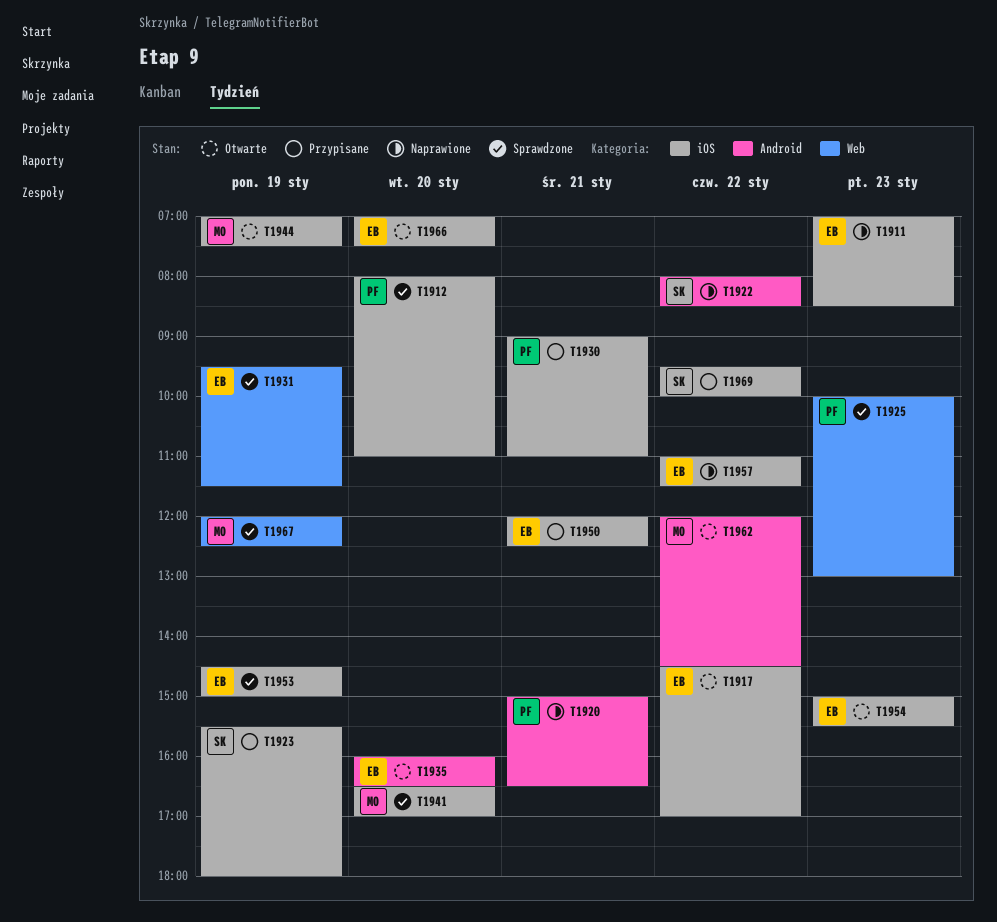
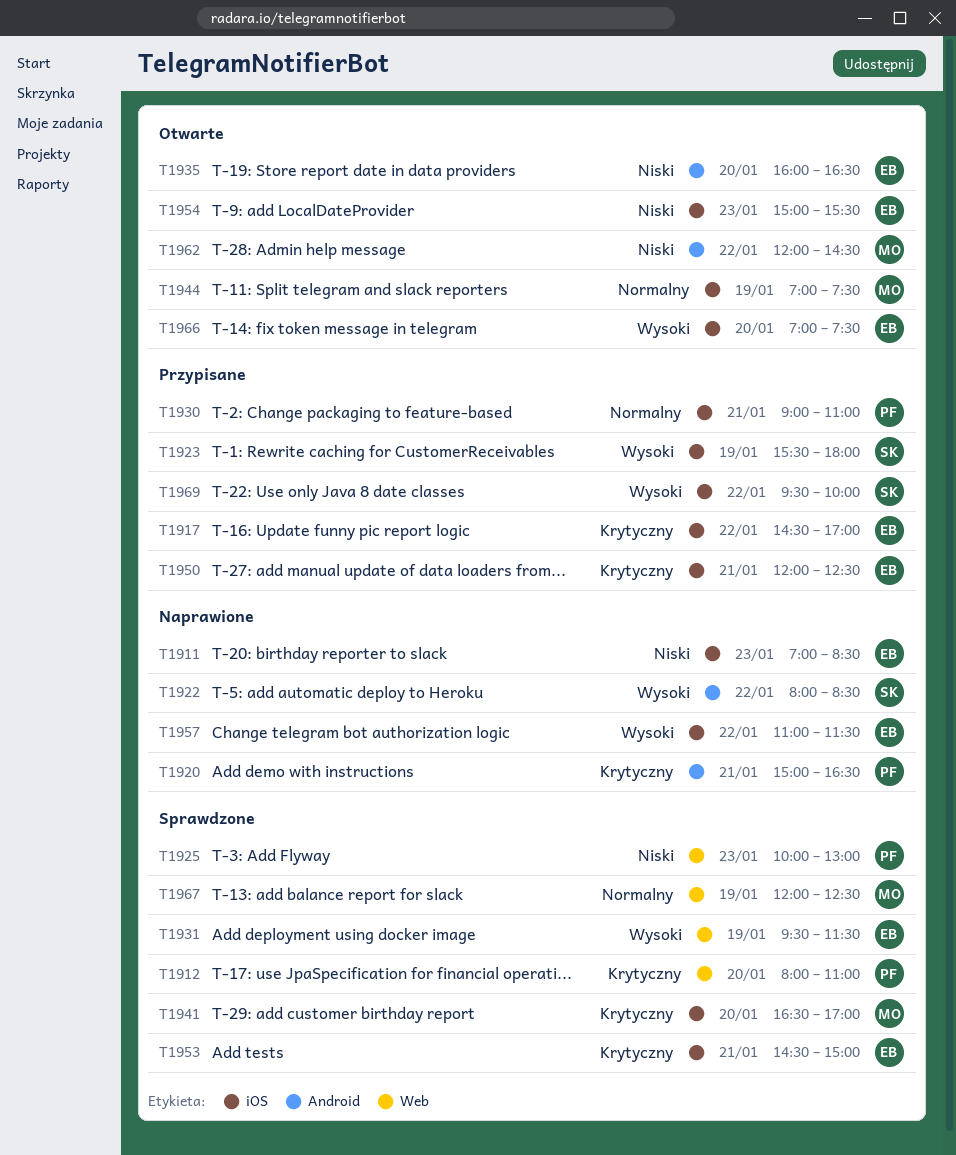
T1912, label: iOS -> Web
T1917, status: Otwarte -> Przypisane
T1953, day: Jan 19 -> Jan 21

